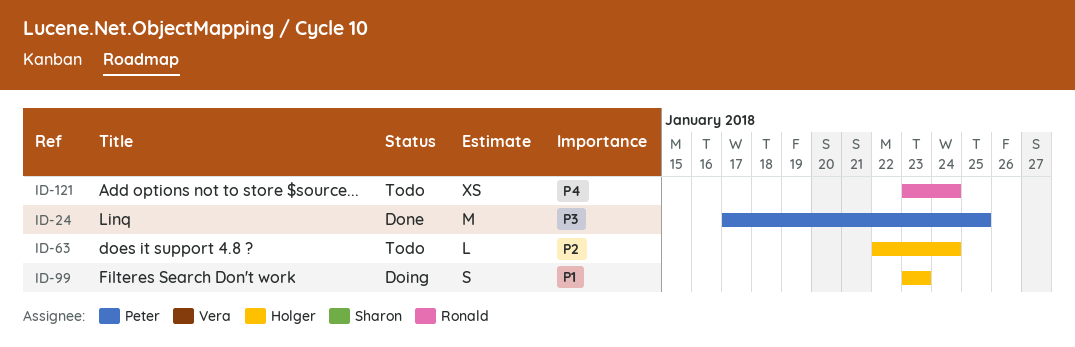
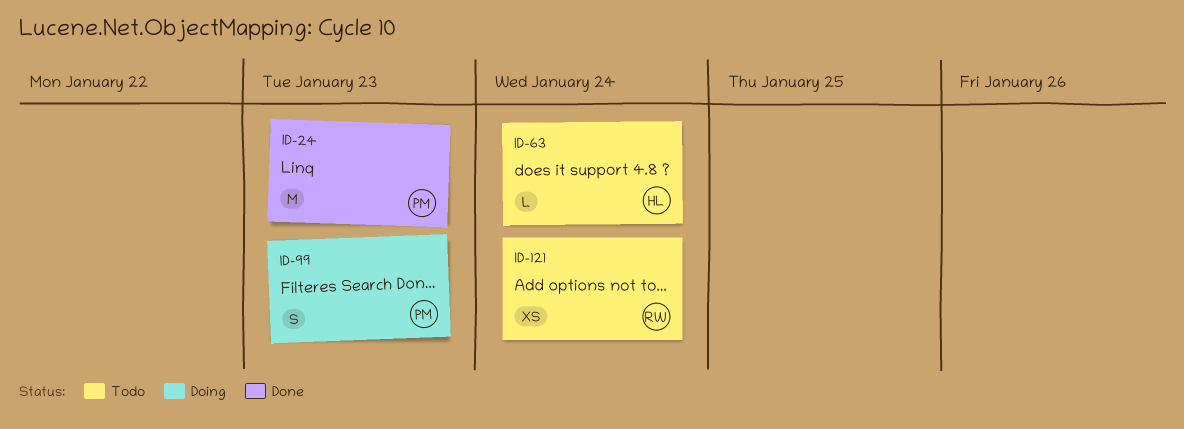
ID-24, due: Jan 25 -> Jan 23
ID-99, owner: Holger -> Peter

